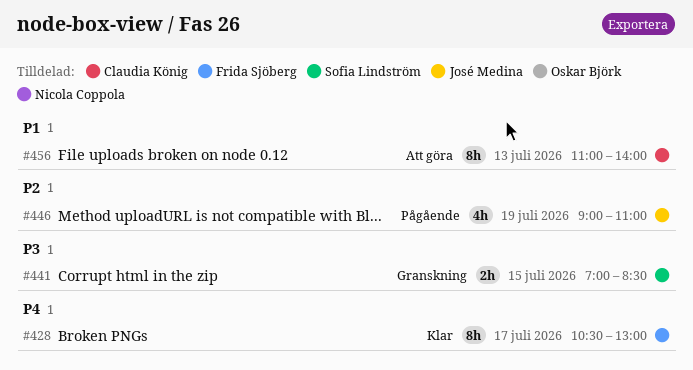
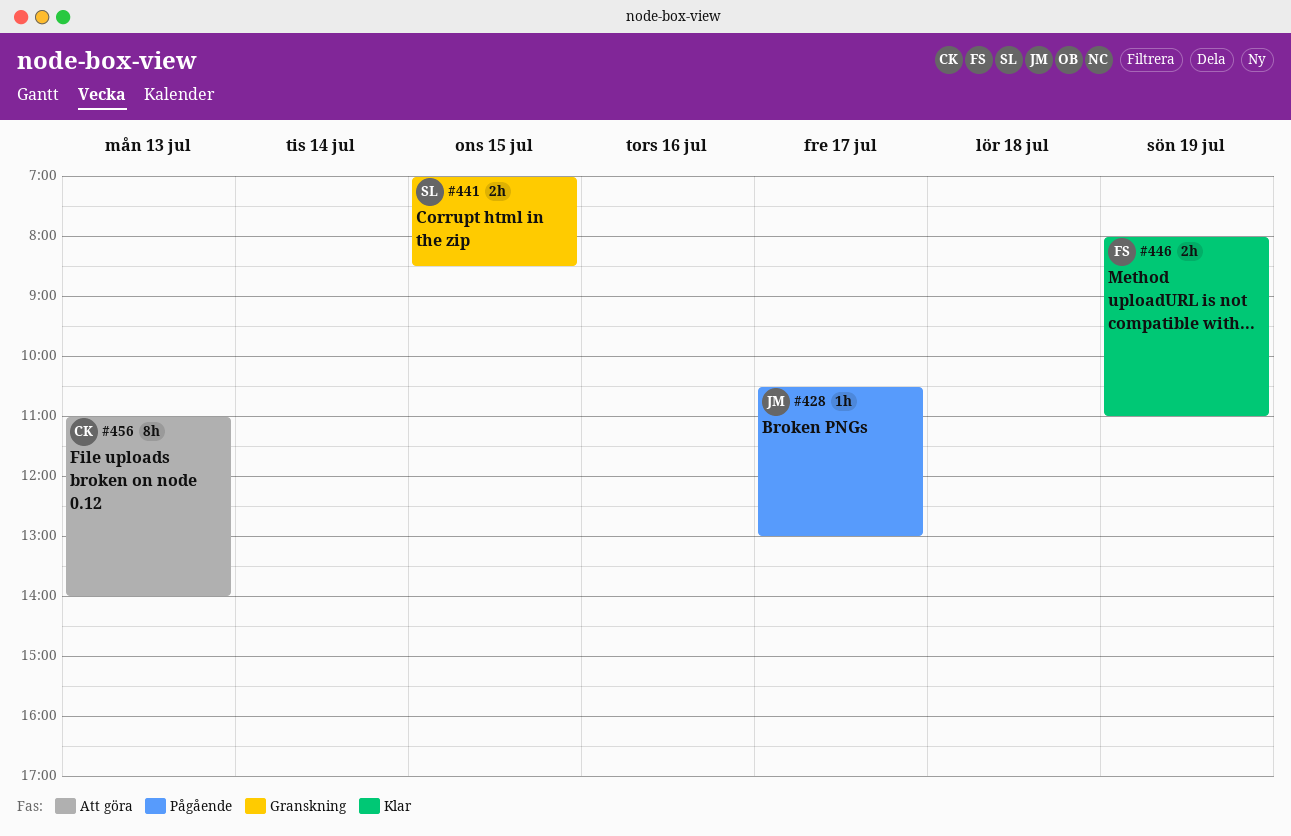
#428, status: Klar -> Pågående
#428, owner: Frida Sjöberg -> José Medina
#428, estimate: 8h -> 1h
#446, status: Pågående -> Klar
#446, owner: José Medina -> Frida Sjöberg
#446, estimate: 4h -> 2h
#446, begins: 09:00 -> 08:00

